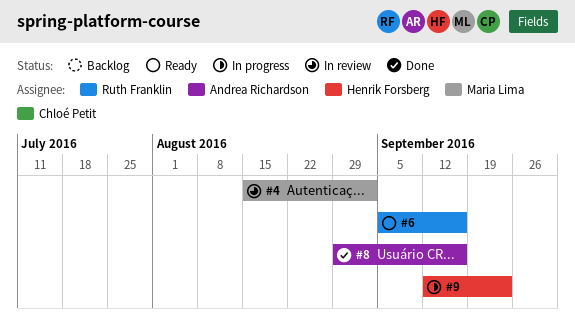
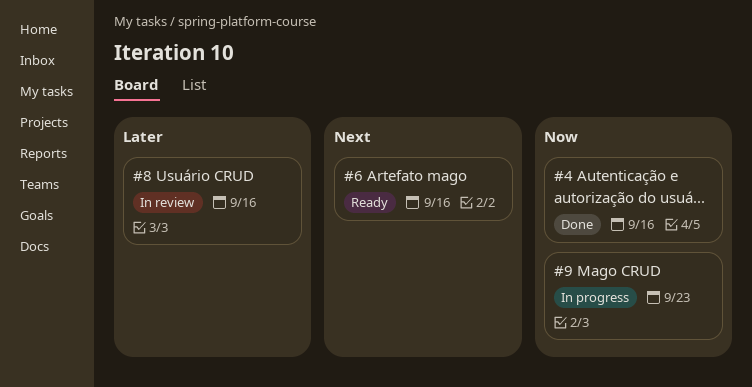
#4, status: In review -> Done
#4, due: Sep 2 -> Sep 16
#8, status: Done -> In review

